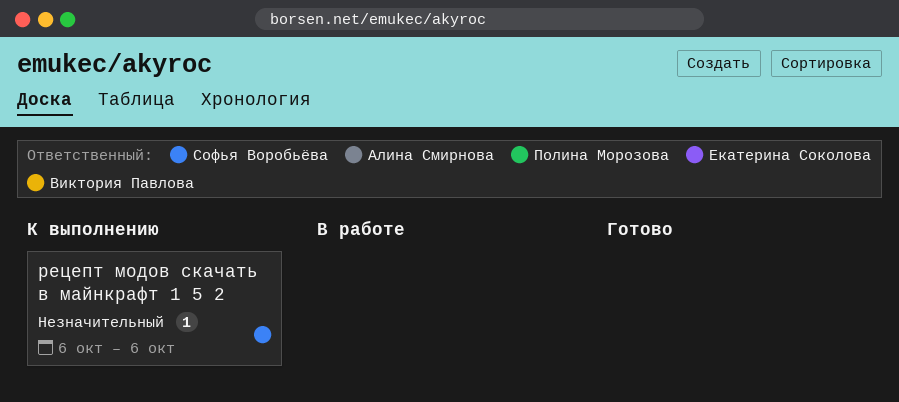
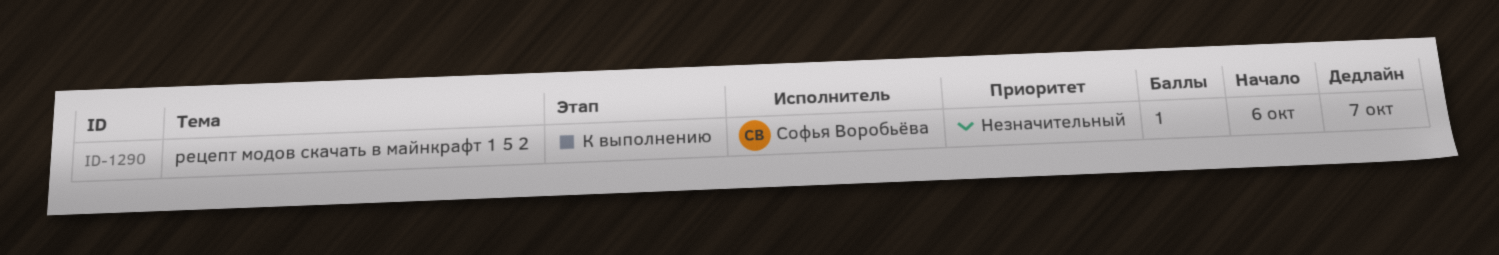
рецепт модов скачать в майнкрафт 1 5 2, due: Oct 6 -> Oct 7

